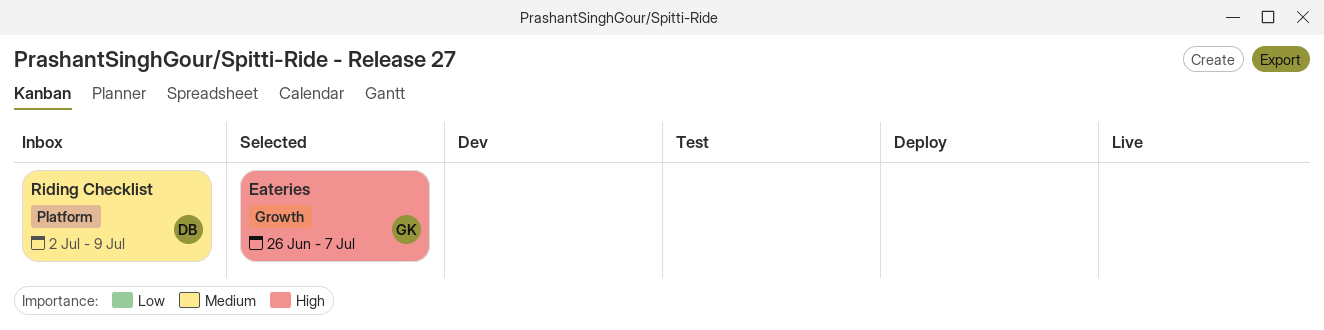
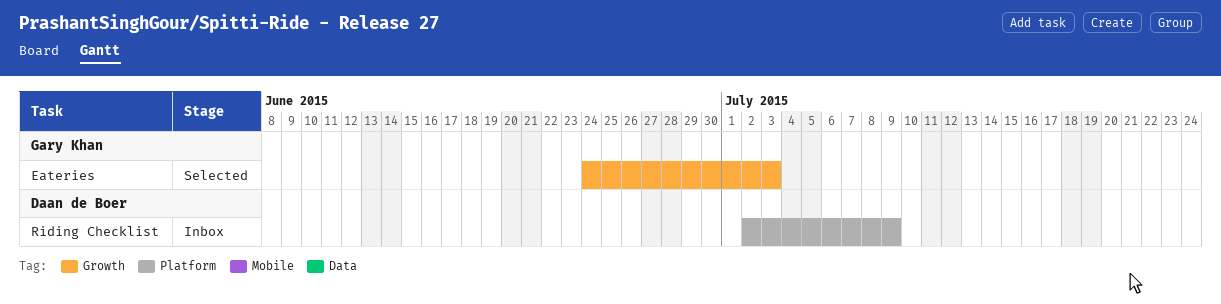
Eateries, start: Jun 26 -> Jun 24
Eateries, due: Jul 7 -> Jul 3

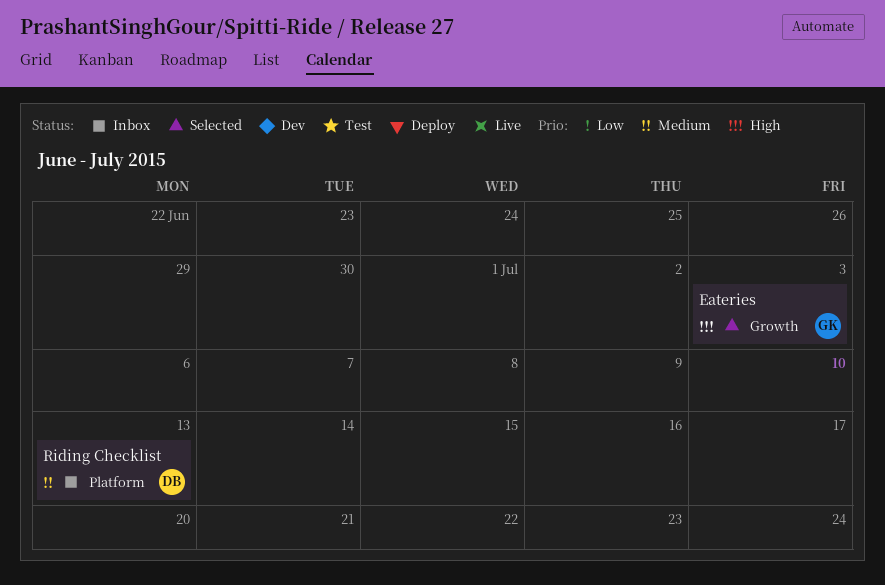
Riding Checklist, due: Jul 9 -> Jul 13

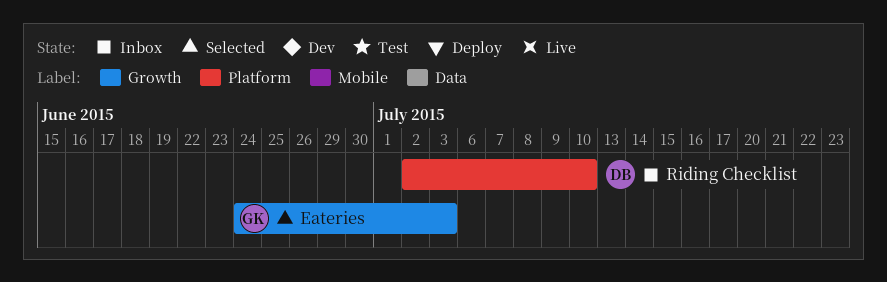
Riding Checklist, due: Jul 13 -> Jul 10

